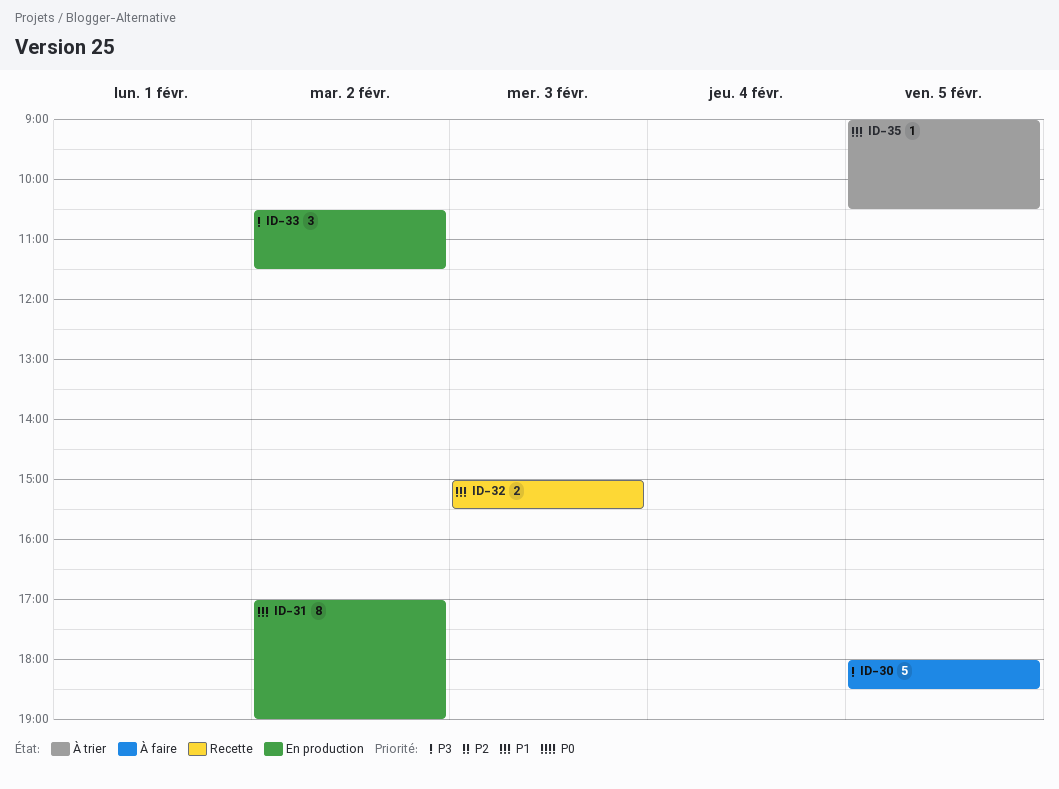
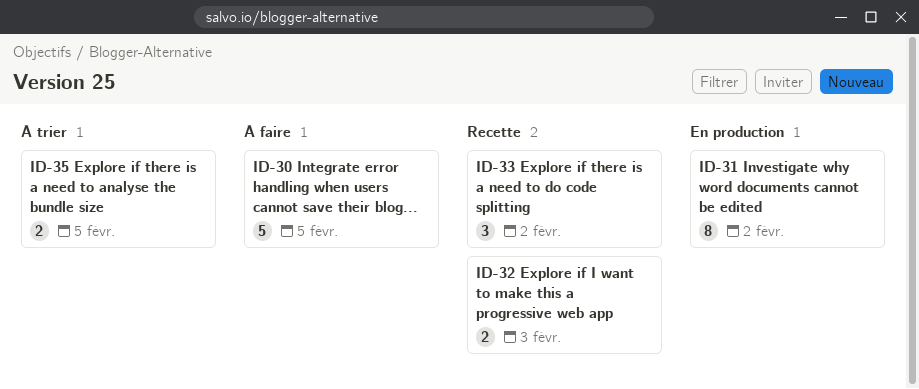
ID-33, status: En production -> Recette
ID-35, estimate: 1 -> 2

